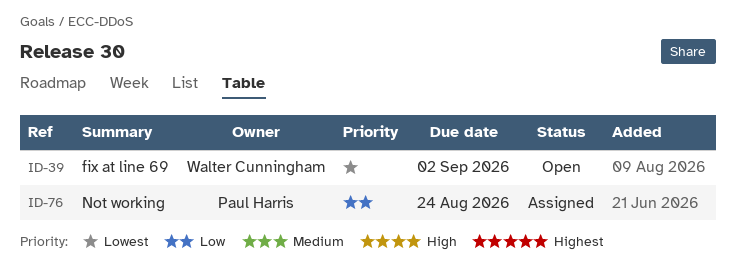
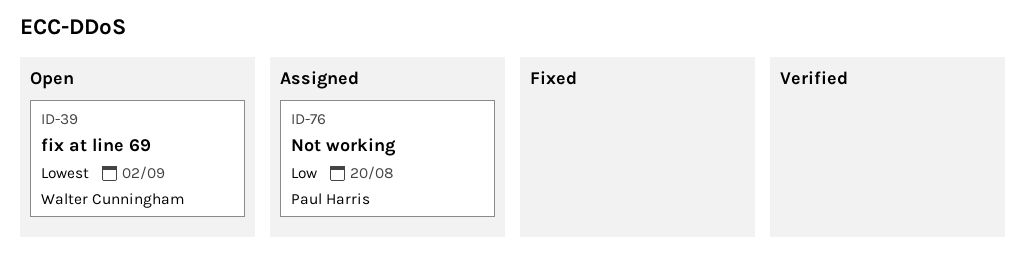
ID-76, due: Aug 24 -> Aug 20

